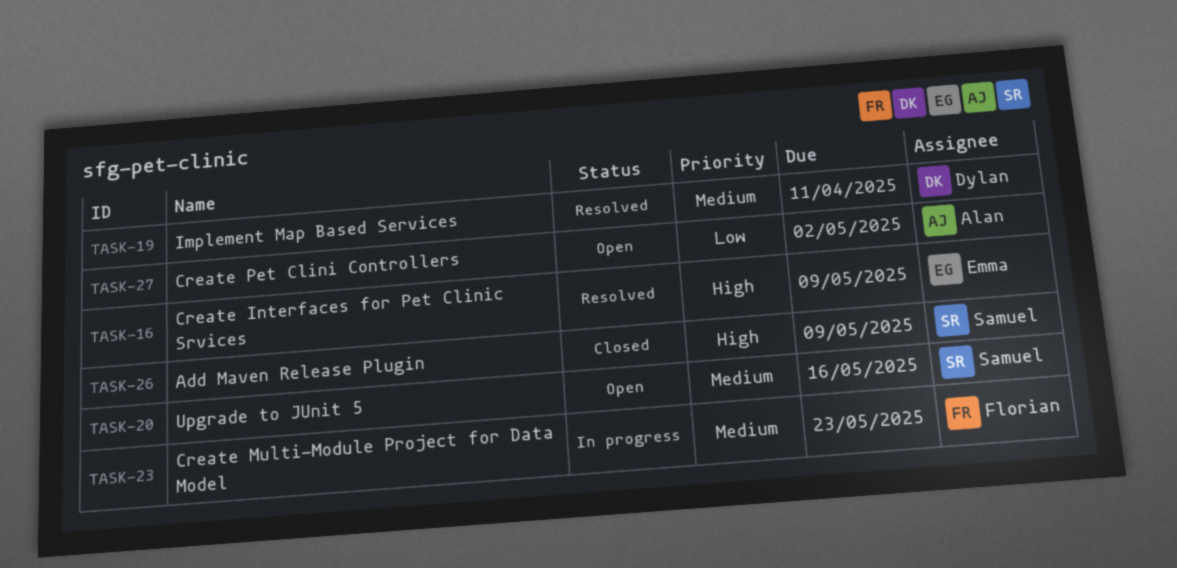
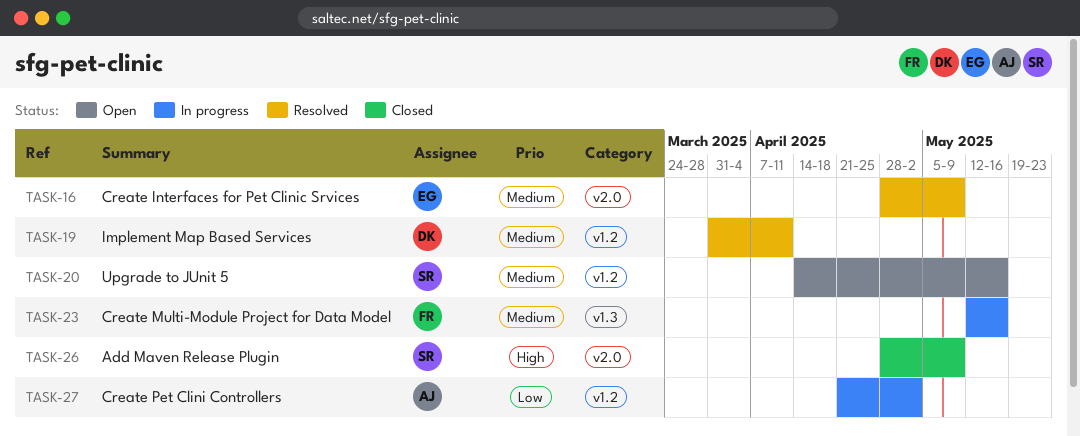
TASK-16, priority: High -> Medium
TASK-23, due: May 23 -> May 16
TASK-27, status: Open -> In progress

